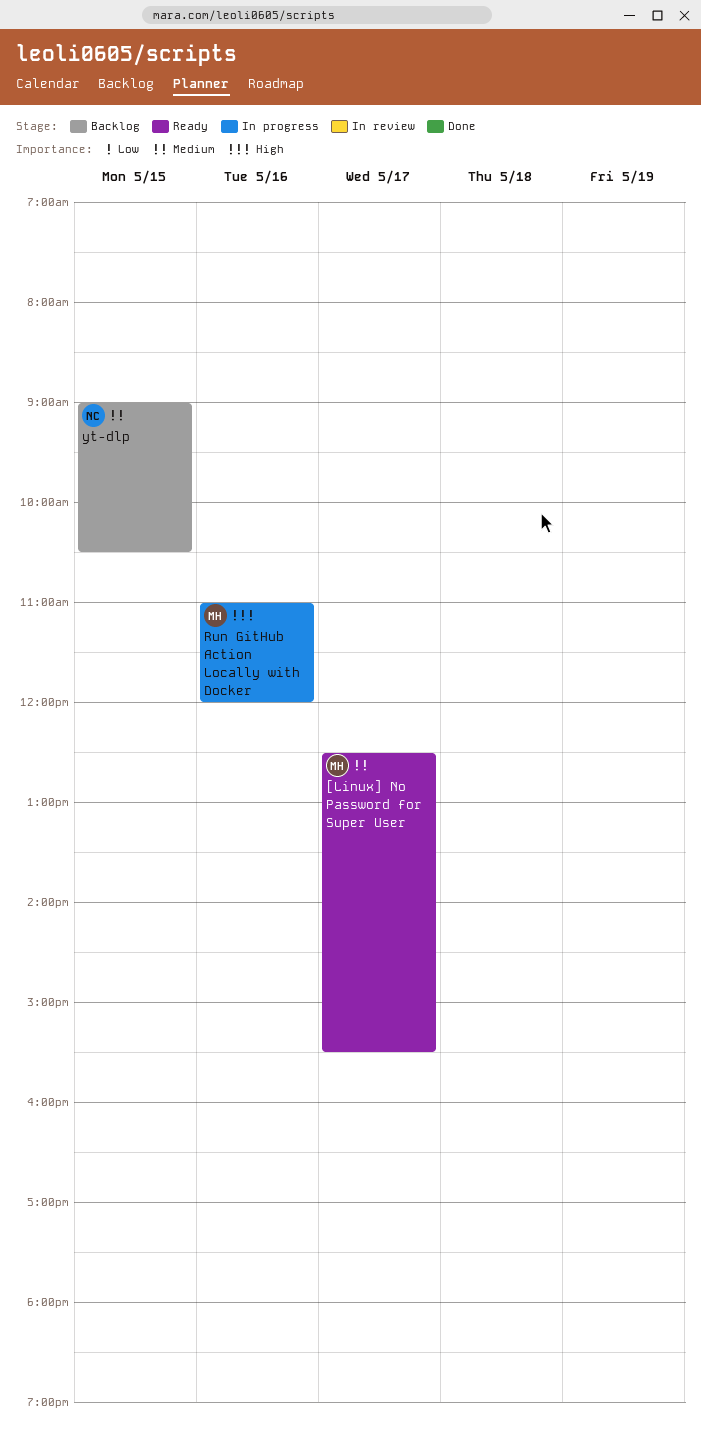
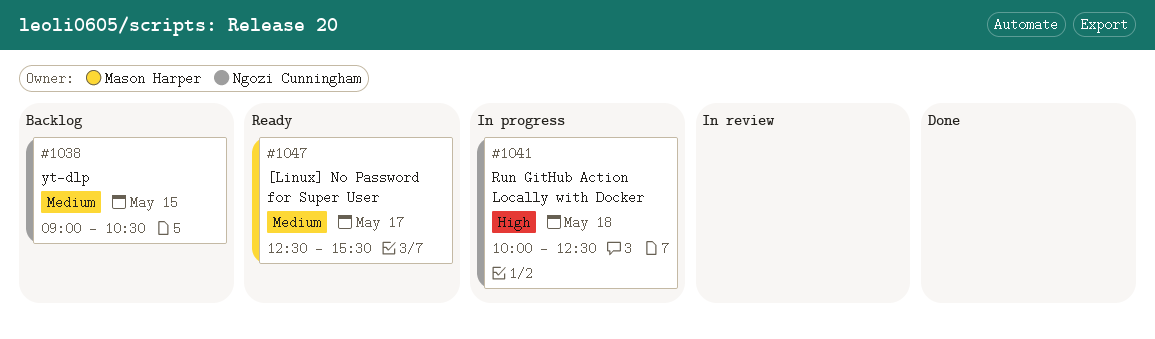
Run GitHub Action Locally with Docker, owner: Mason Harper -> Ngozi Cunningham
Run GitHub Action Locally with Docker, day: May 16 -> May 18
Run GitHub Action Locally with Docker, begins: 11:00 -> 10:00
Run GitHub Action Locally with Docker, ends: 12:00 -> 12:30

